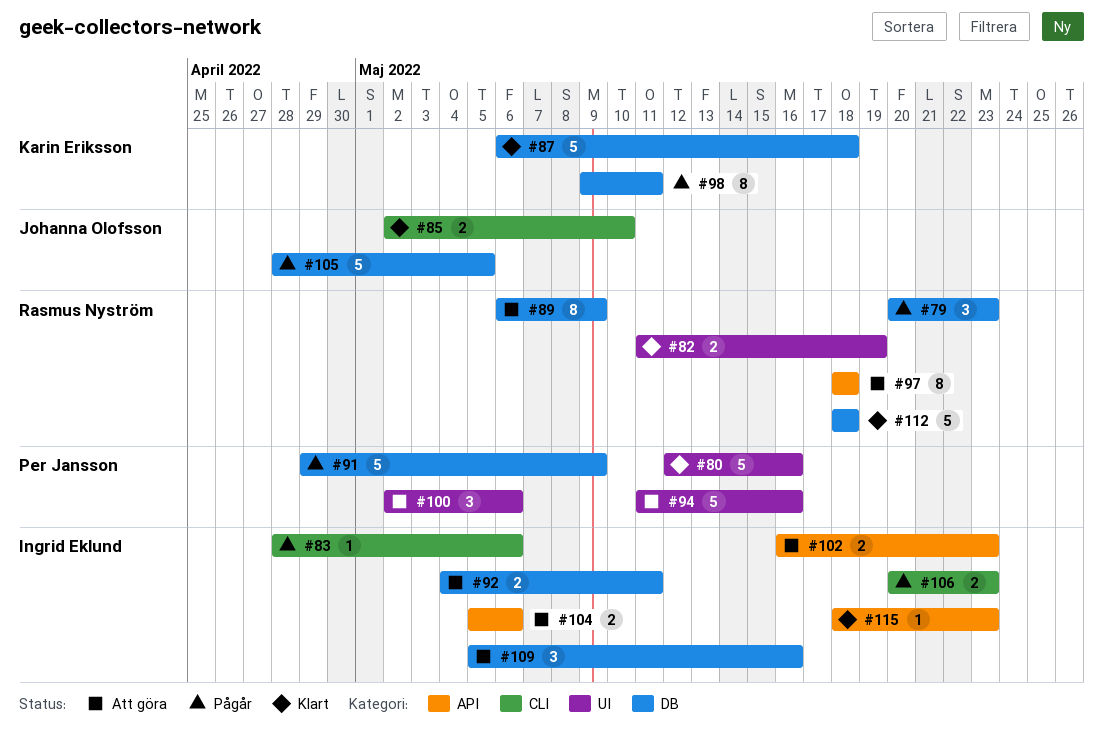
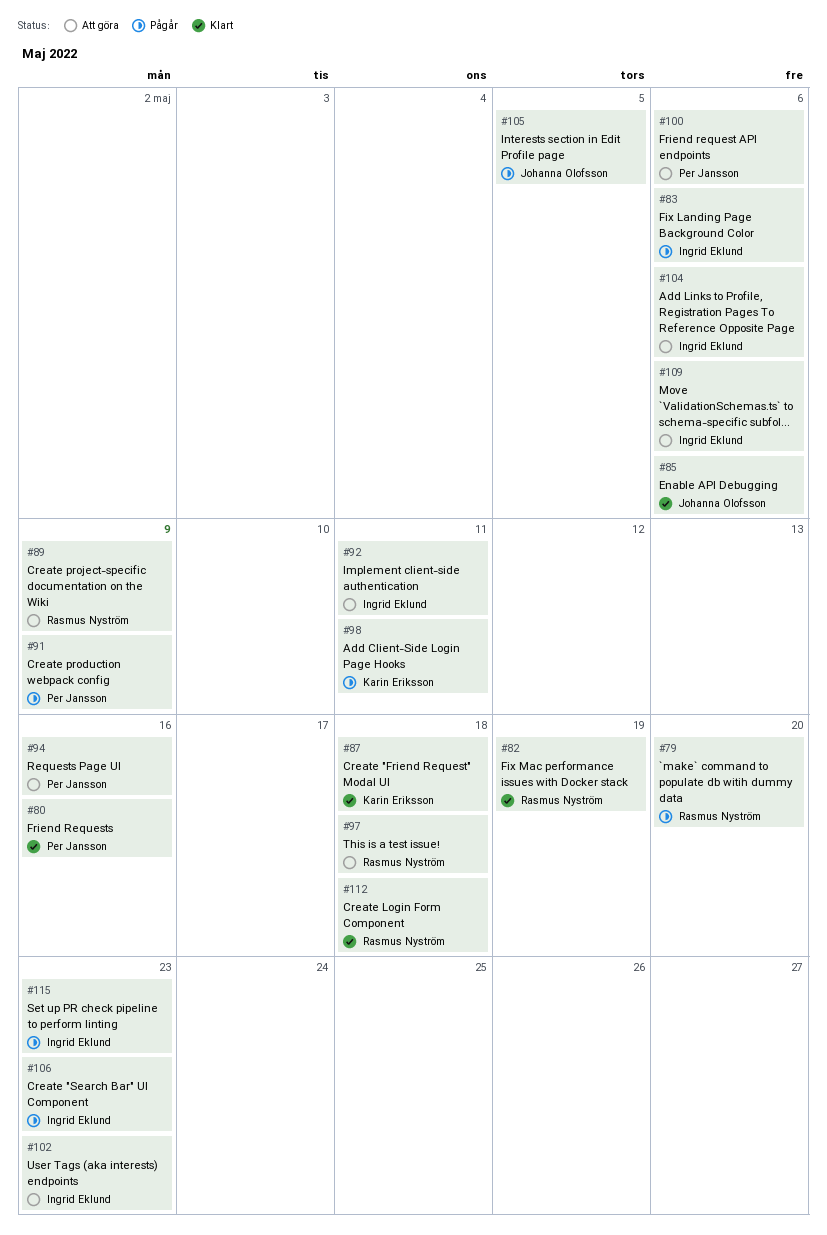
#79, due: May 23 -> May 20
#85, due: May 10 -> May 6
#109, due: May 16 -> May 6
#115, status: Klart -> Pågår

